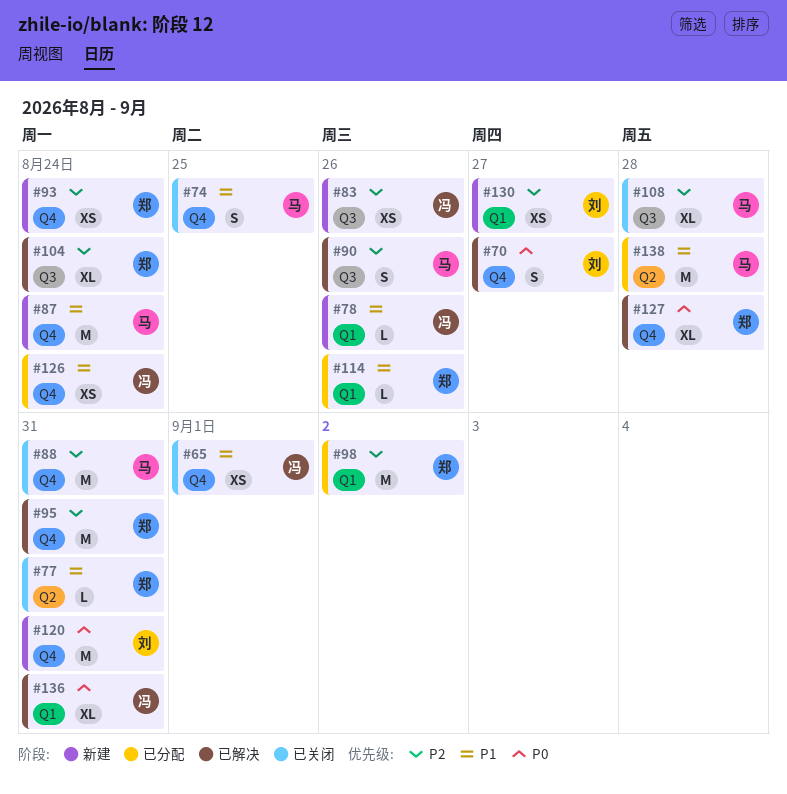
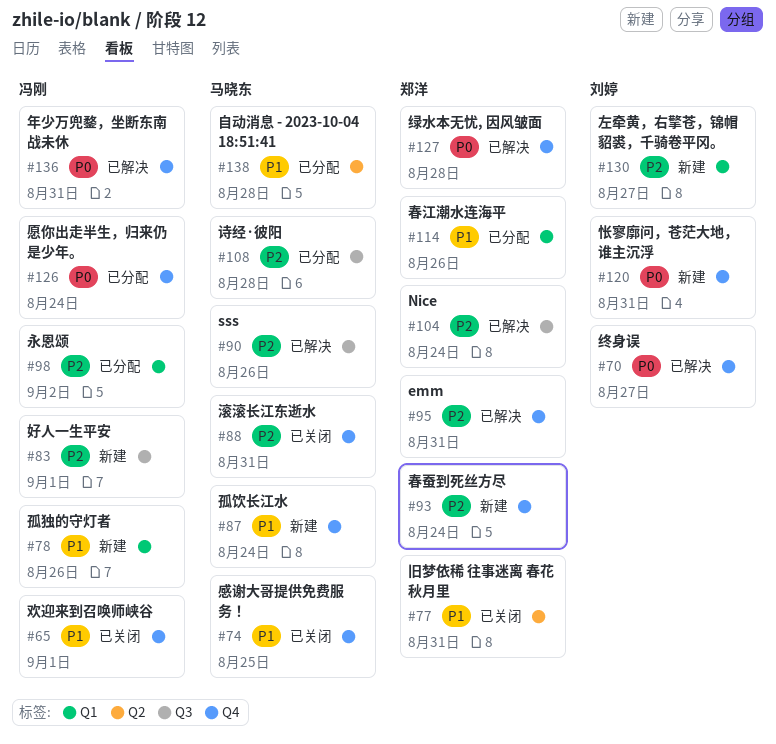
#83, due: Aug 26 -> Sep 1
#98, owner: 郑洋 -> 冯刚
#108, status: 已关闭 -> 已分配
#126, priority: P1 -> P0
#136, label: Q1 -> Q4

